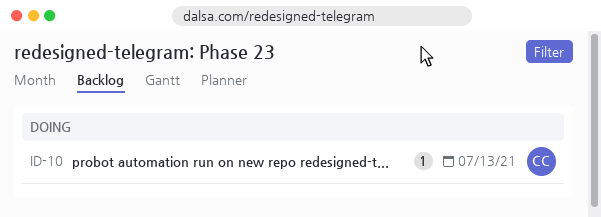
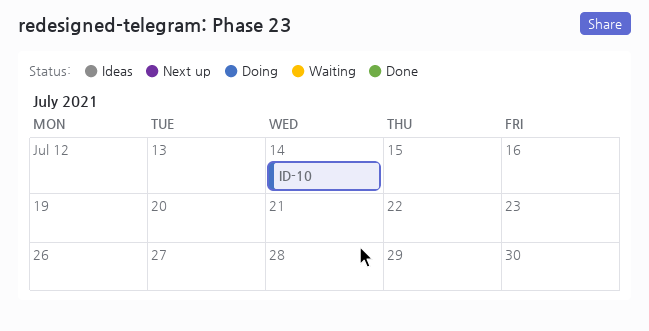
ID-10, due: Jul 13 -> Jul 14

